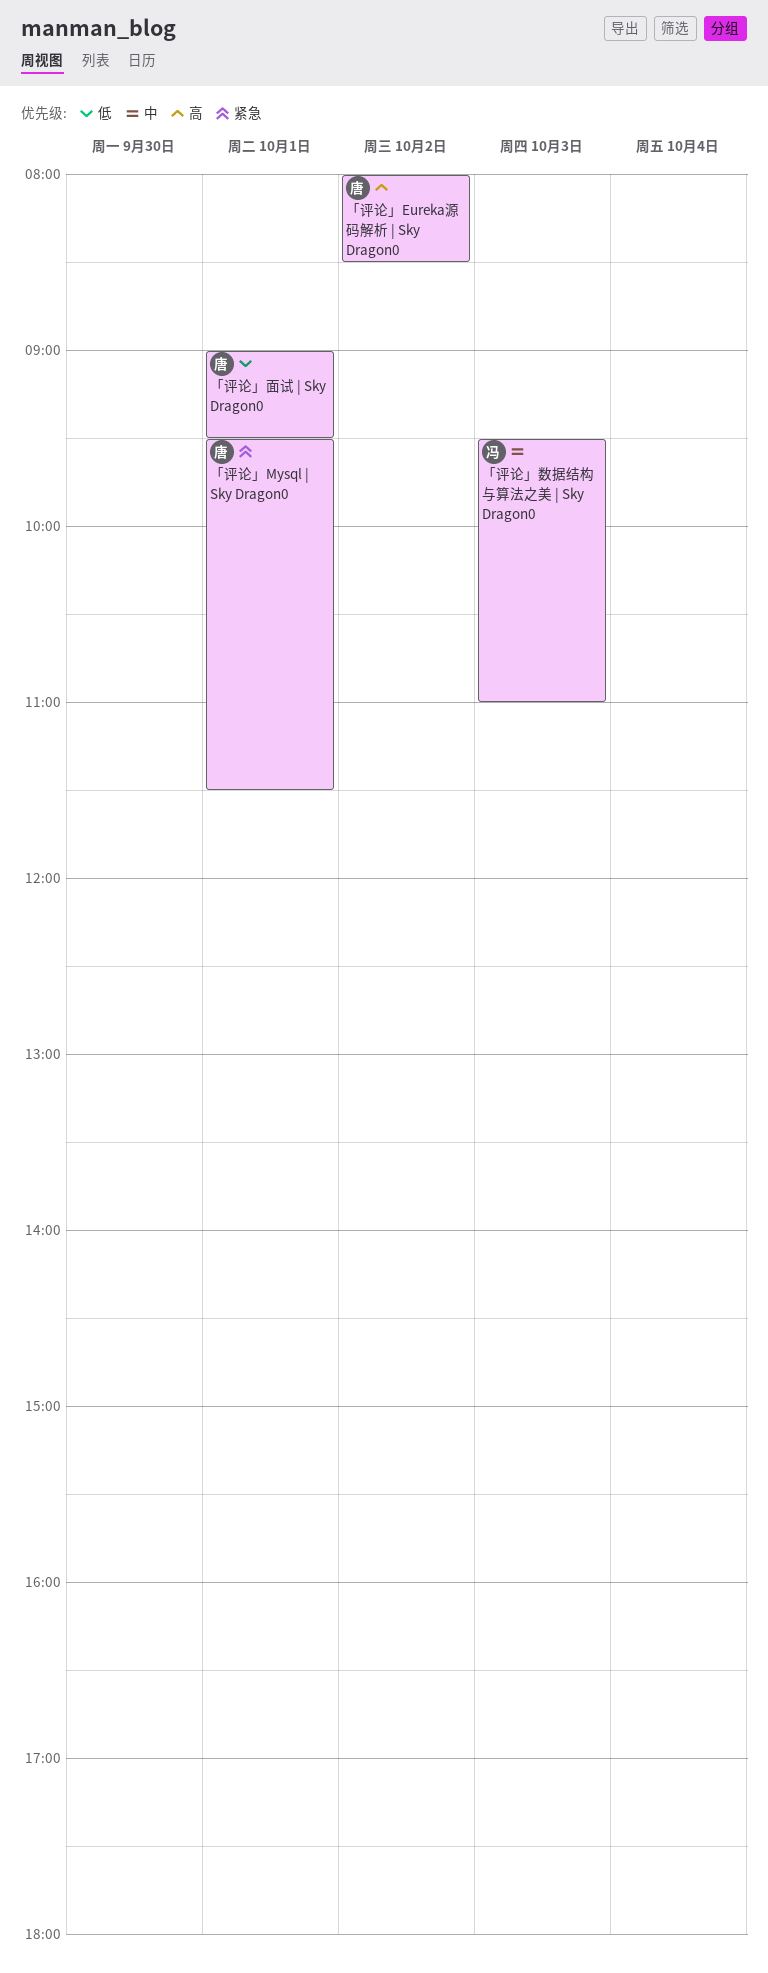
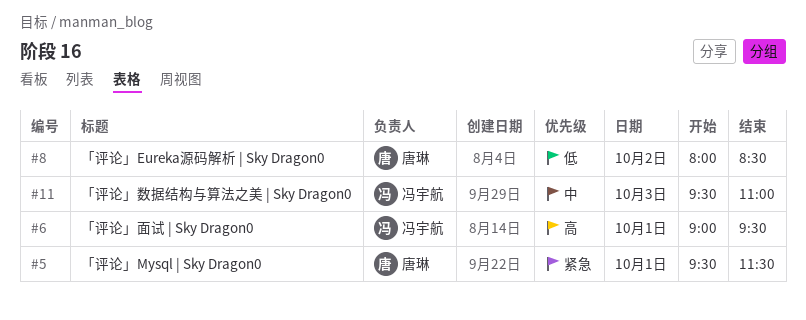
「评论」Eureka源码解析 | Sky Dragon0, priority: 高 -> 低
「评论」面试 | Sky Dragon0, owner: 唐琳 -> 冯宇航
「评论」面试 | Sky Dragon0, priority: 低 -> 高

